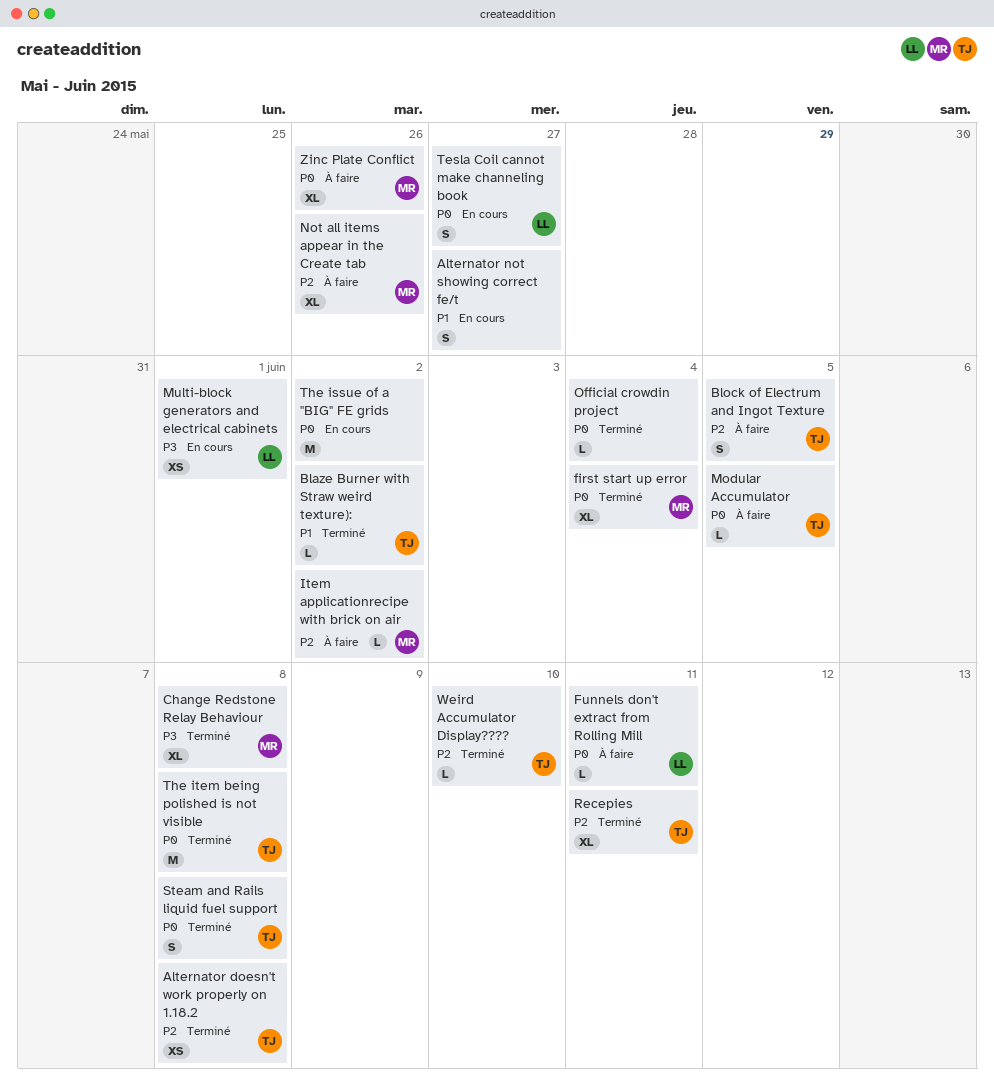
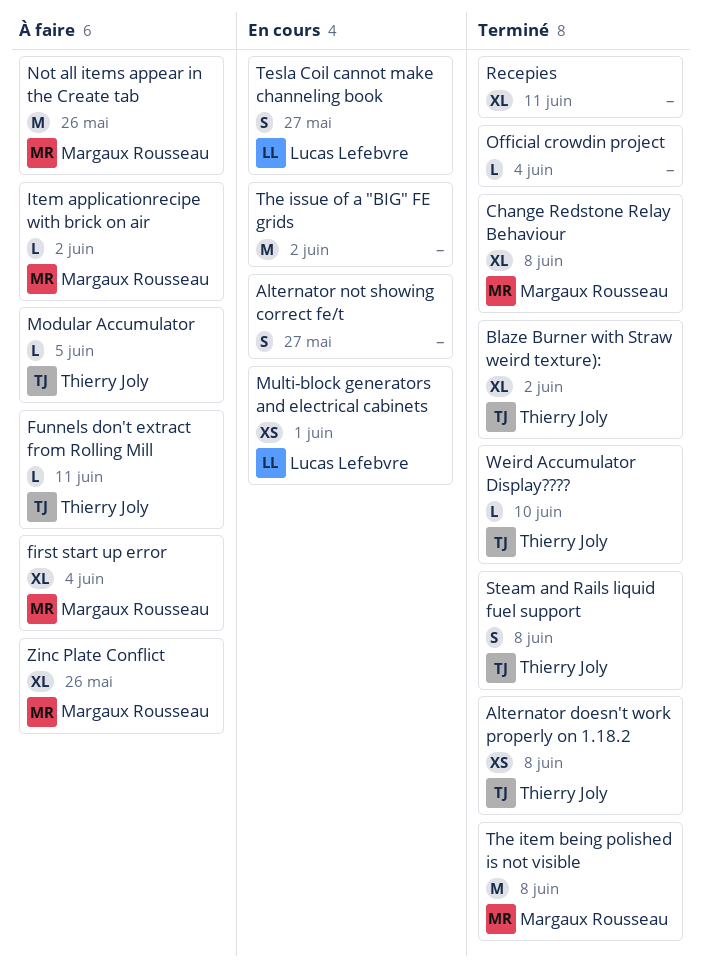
Blaze Burner with Straw weird texture):, estimate: L -> XL
Block of Electrum and Ingot Texture: present -> none
first start up error, status: Terminé -> À faire
Funnels don't extract from Rolling Mill, owner: Lucas Lefebvre -> Thierry Joly
Not all items appear in the Create tab, estimate: XL -> M
Recepies, owner: Thierry Joly -> none
The item being polished is not visible, owner: Thierry Joly -> Margaux Rousseau

